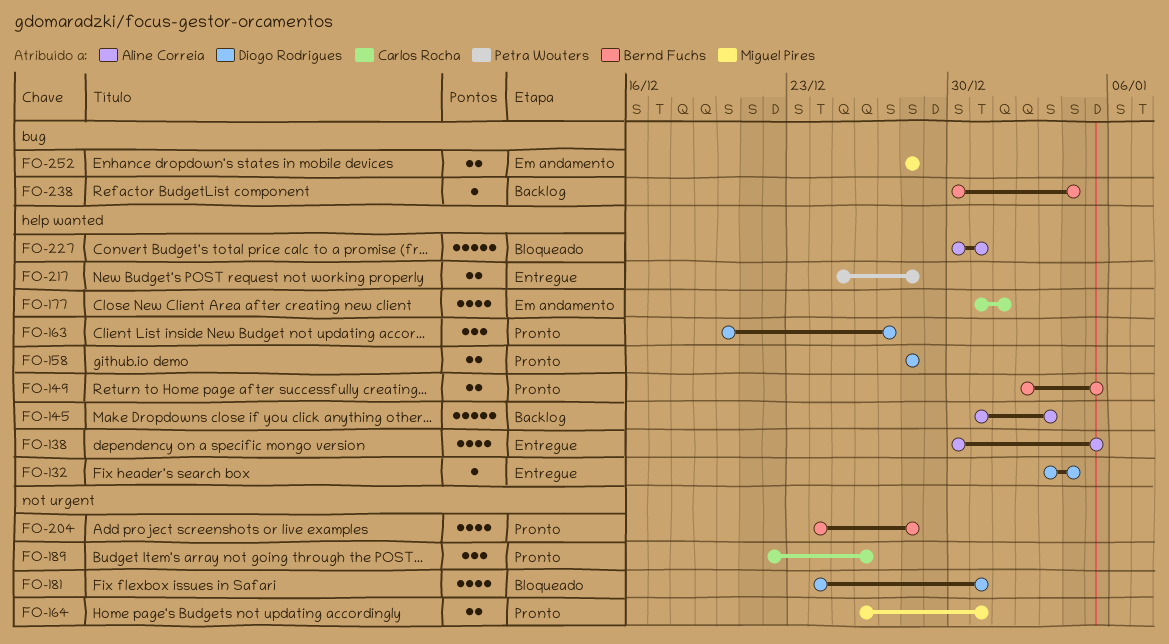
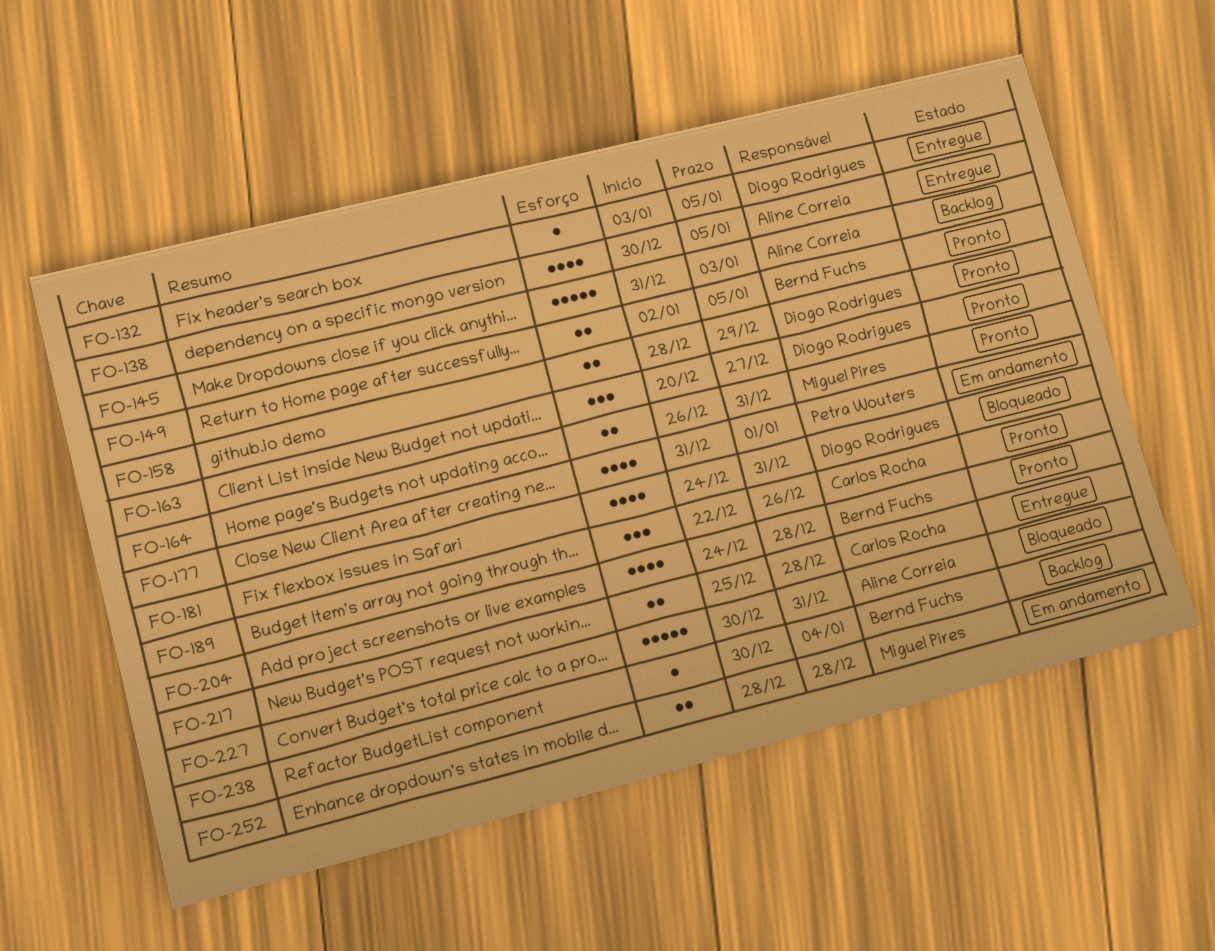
FO-132, due: Jan 4 -> Jan 5
FO-158, due: Dec 28 -> Dec 29
FO-177, owner: Carlos Rocha -> Petra Wouters
FO-217, owner: Petra Wouters -> Carlos Rocha

